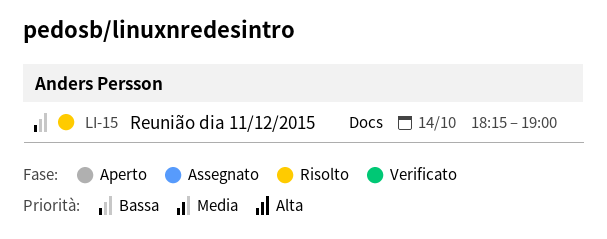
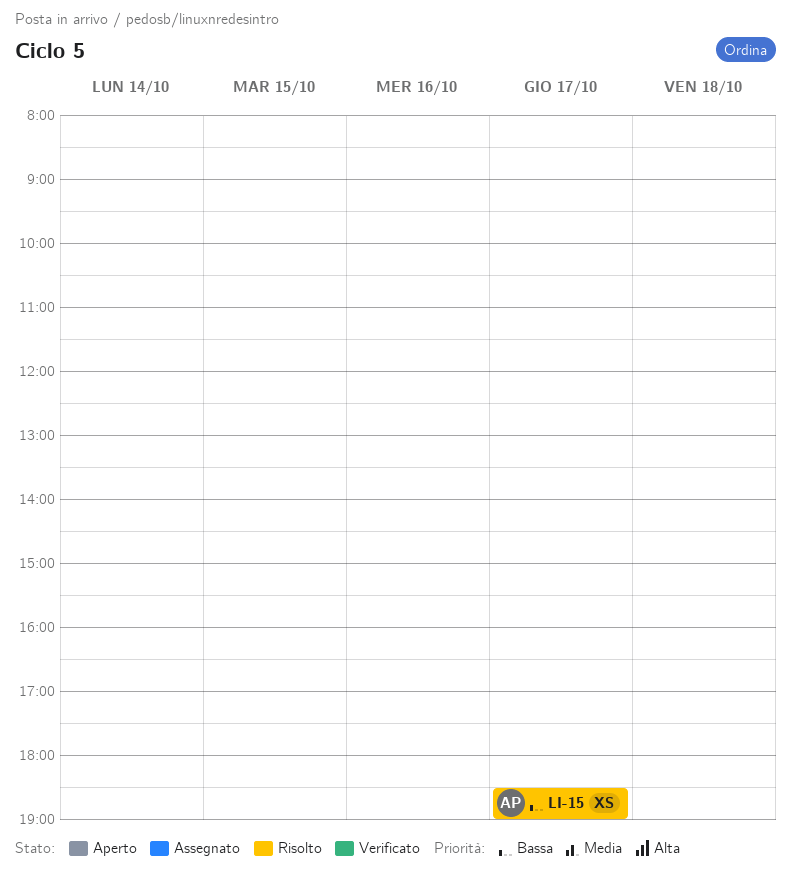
LI-15, day: Oct 14 -> Oct 17
LI-15, begins: 18:15 -> 18:30

